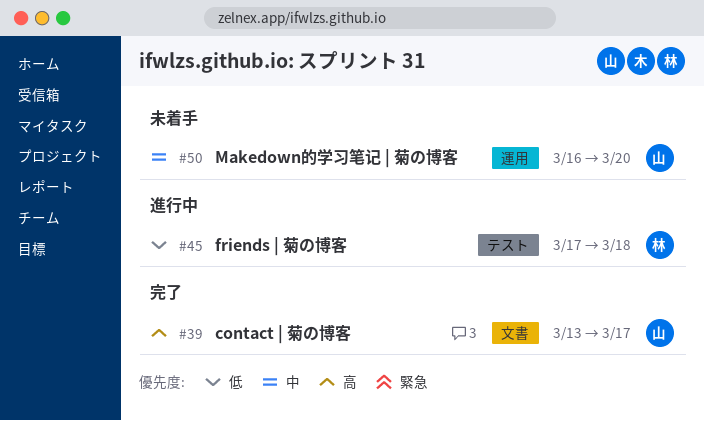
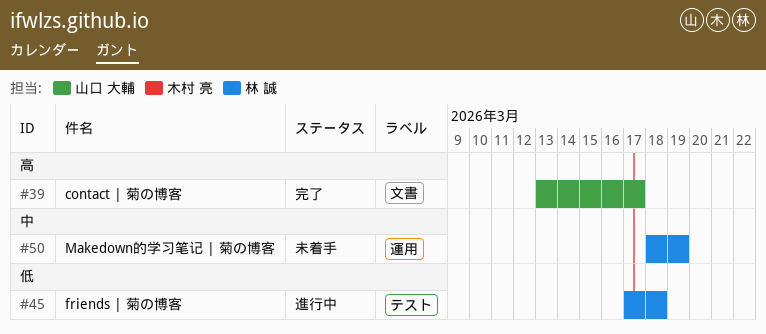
#50, owner: 山口 大輔 -> 林 誠
#50, start: Mar 16 -> Mar 18
#50, due: Mar 20 -> Mar 19

